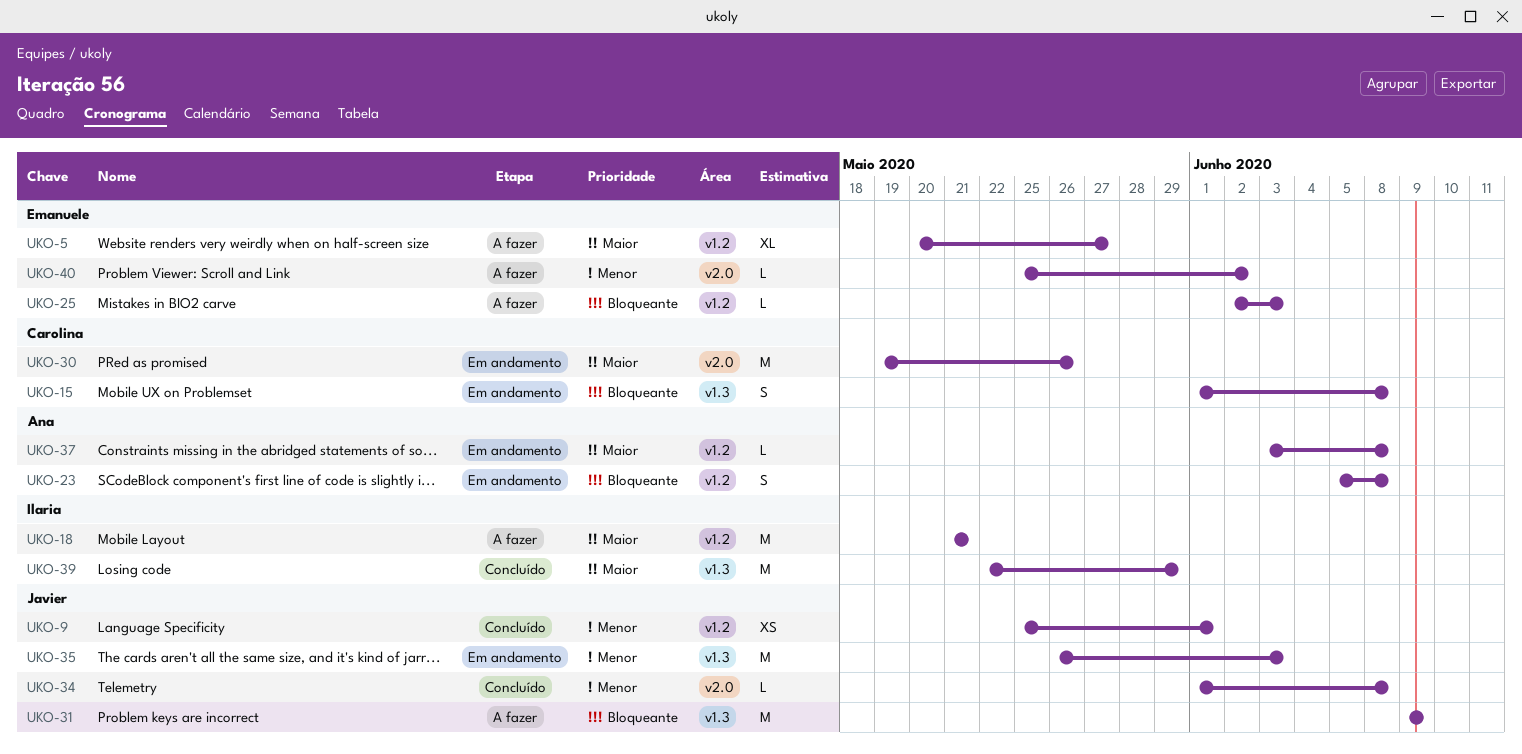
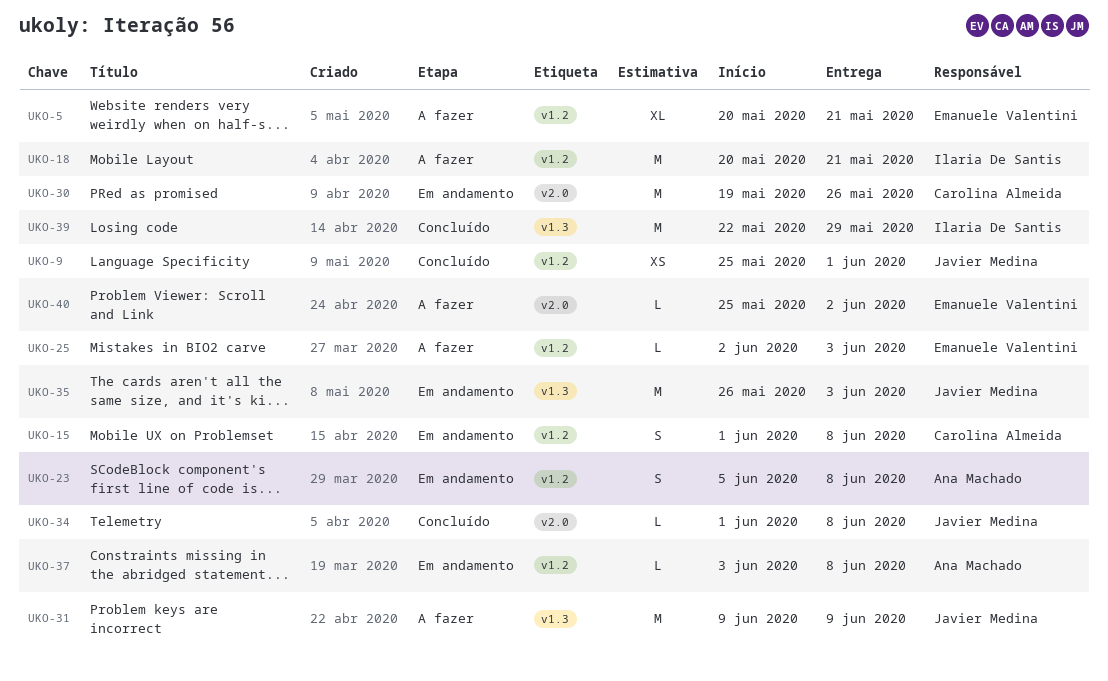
UKO-5, due: May 27 -> May 21
UKO-15, label: v1.3 -> v1.2
UKO-18, start: May 21 -> May 20

